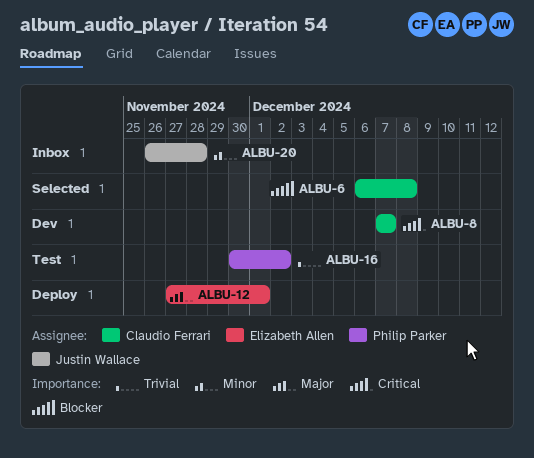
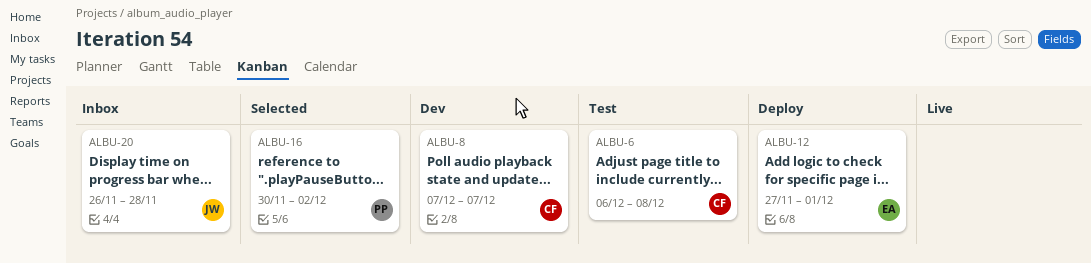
ALBU-6, status: Selected -> Test
ALBU-16, status: Test -> Selected

